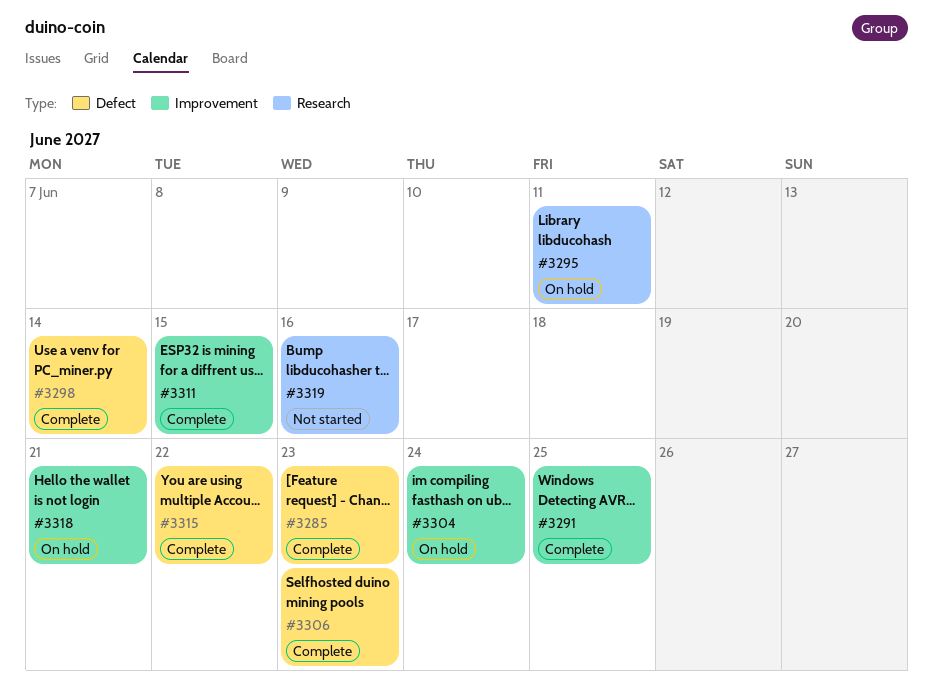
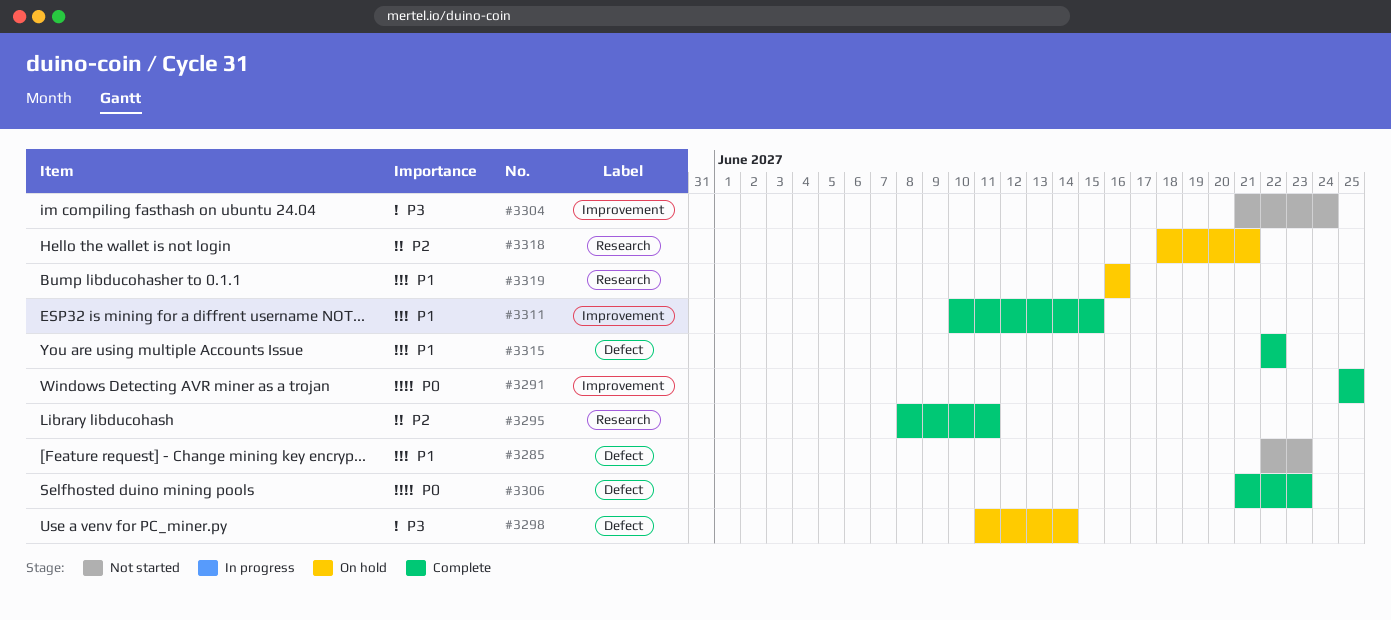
#3285, status: Complete -> Not started
#3295, status: On hold -> Complete
#3298, status: Complete -> On hold
#3304, status: On hold -> Not started
#3318, label: Improvement -> Research
#3319, status: Not started -> On hold

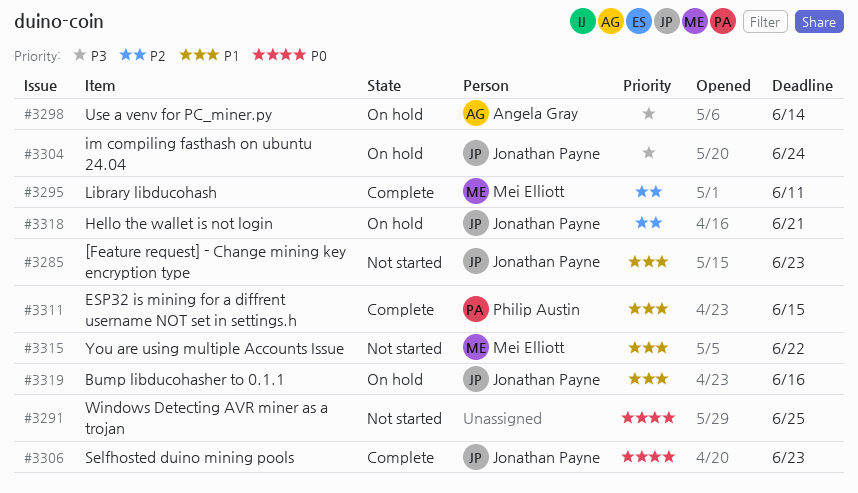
#3291, status: Complete -> Not started
#3304, status: Not started -> On hold
#3315, status: Complete -> Not started

